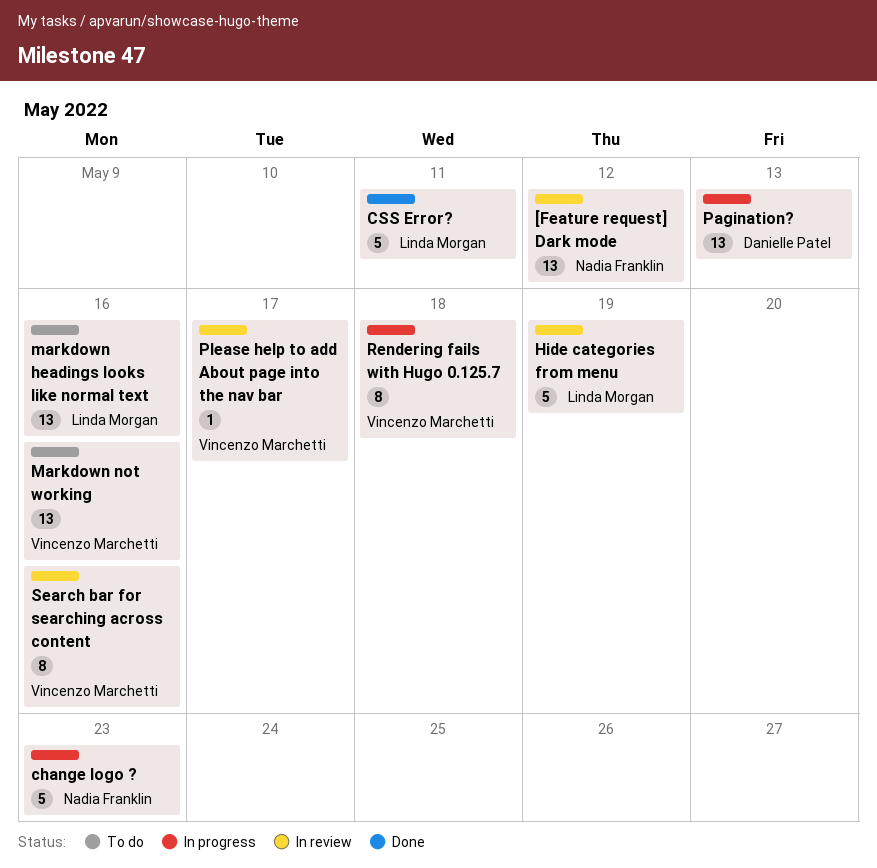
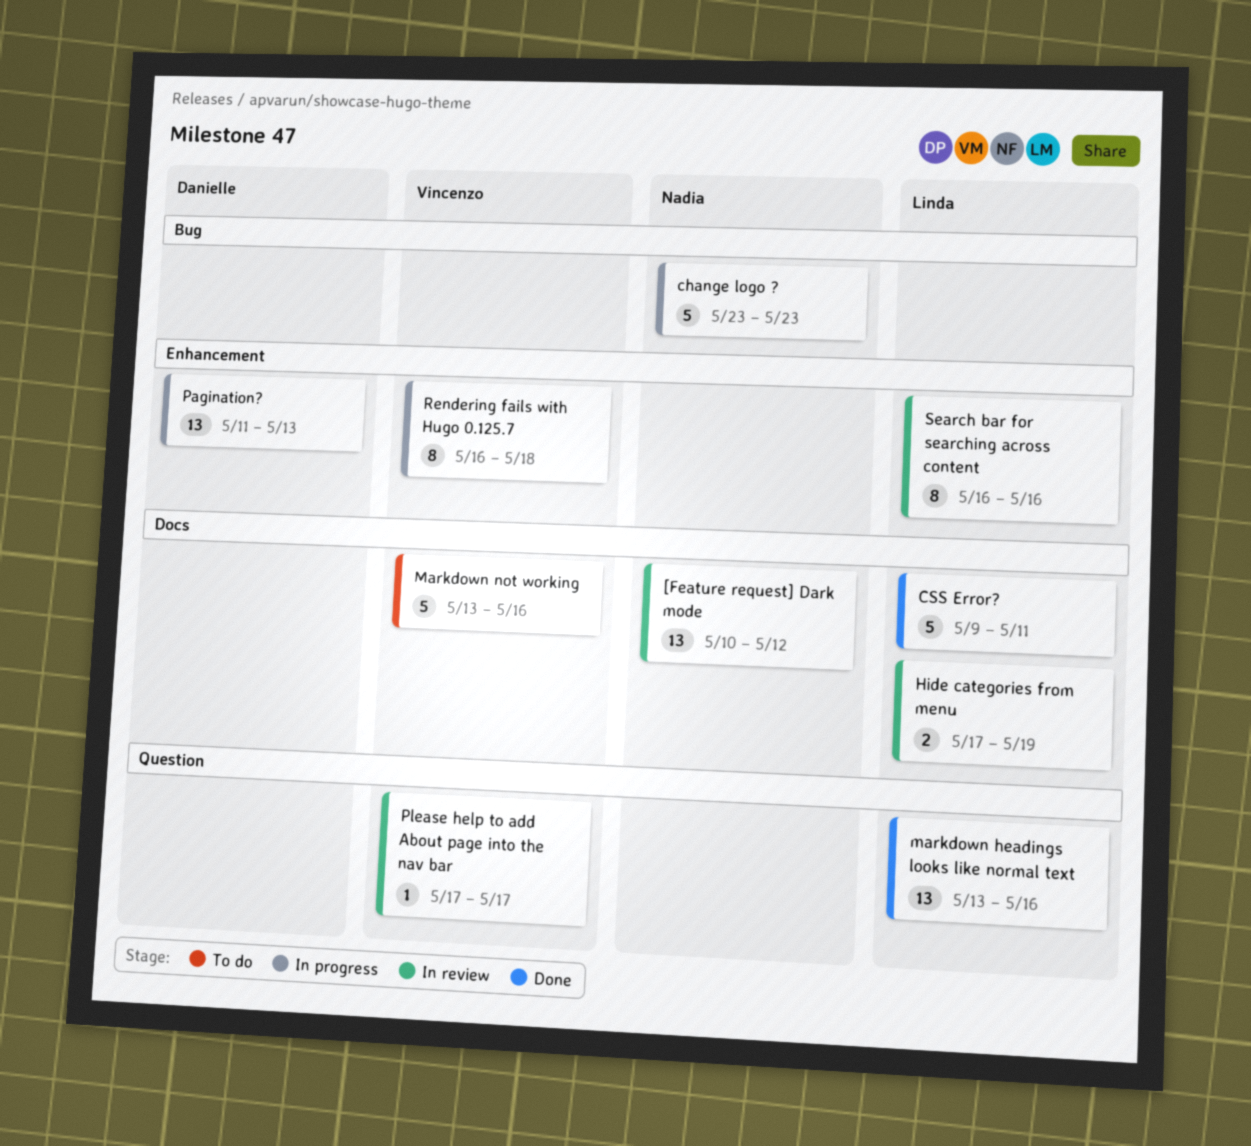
Hide categories from menu, estimate: 5 -> 2
markdown headings looks like normal text, status: To do -> Done
Markdown not working, estimate: 13 -> 5
Search bar for searching across content, owner: Vincenzo Marchetti -> Linda Morgan

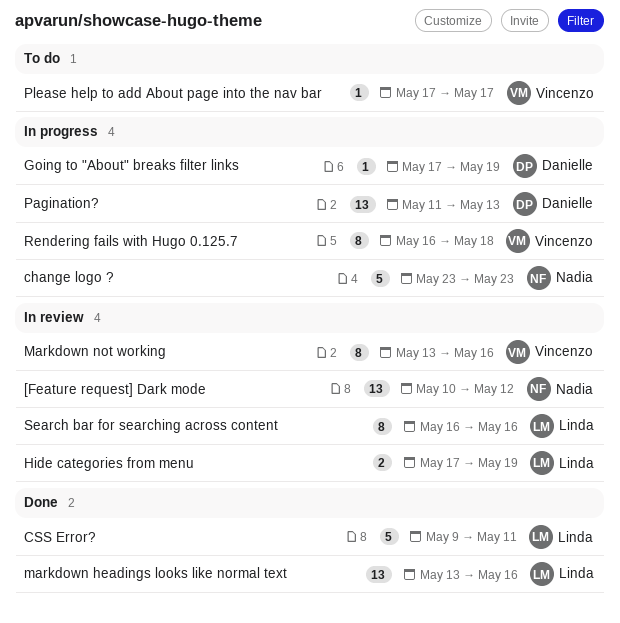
Going to "About" breaks filter links: none -> present
Markdown not working, status: To do -> In review
Markdown not working, estimate: 5 -> 8
Please help to add About page into the nav bar, status: In review -> To do

